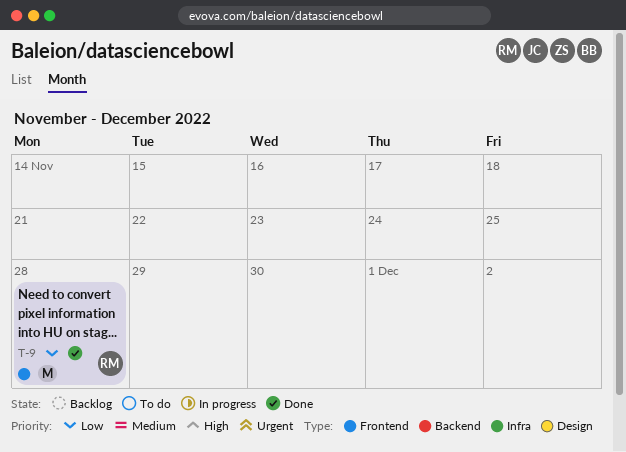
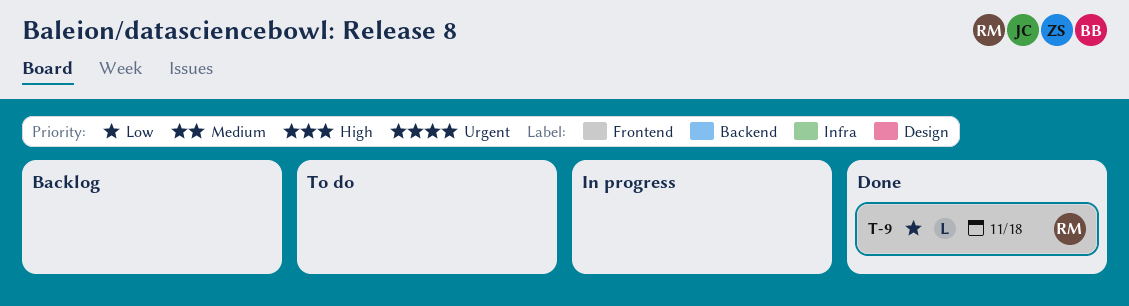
T-9, estimate: M -> L
T-9, due: Nov 28 -> Nov 18

